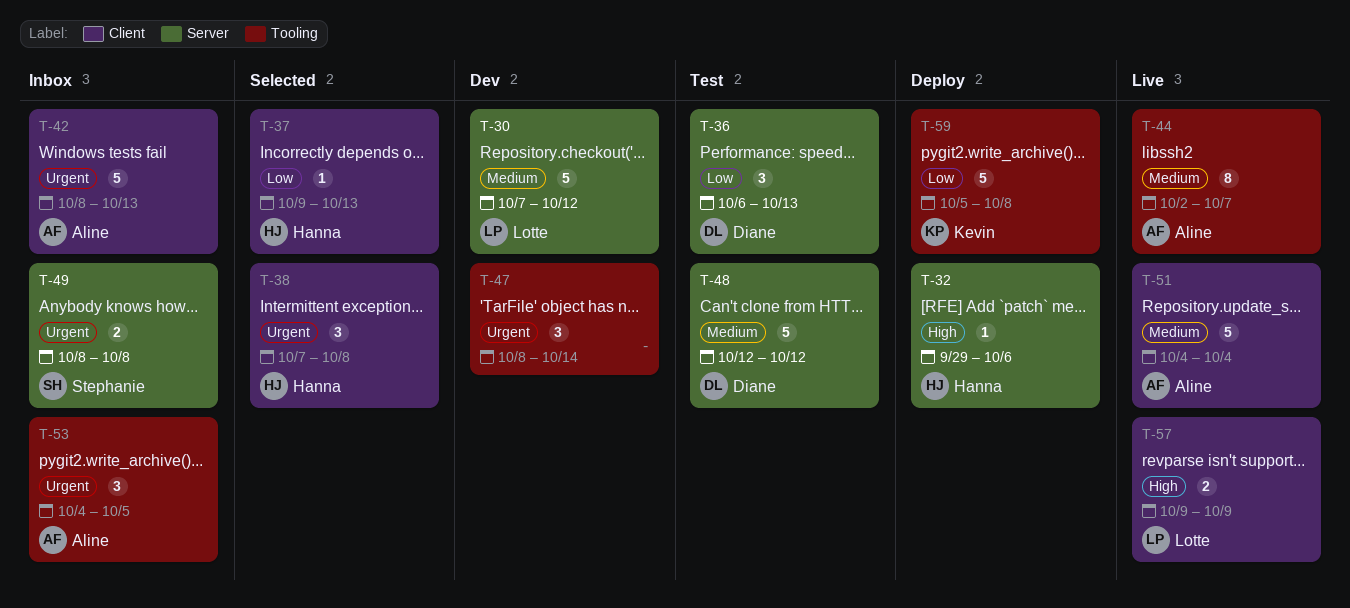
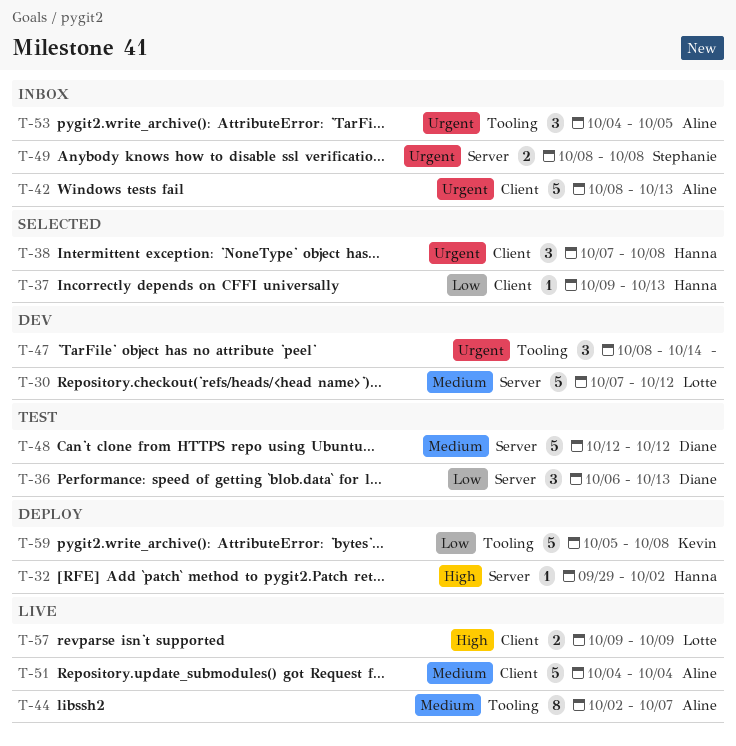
T-32, due: Oct 6 -> Oct 2

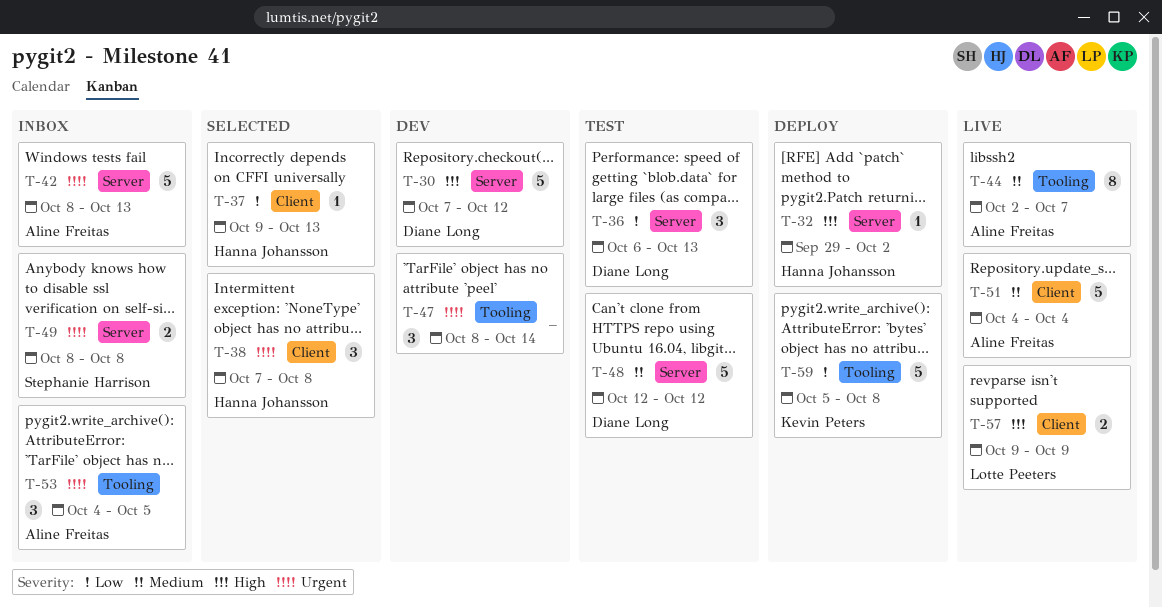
T-30, owner: Lotte Peeters -> Diane Long
T-30, priority: Medium -> High
T-42, label: Client -> Server

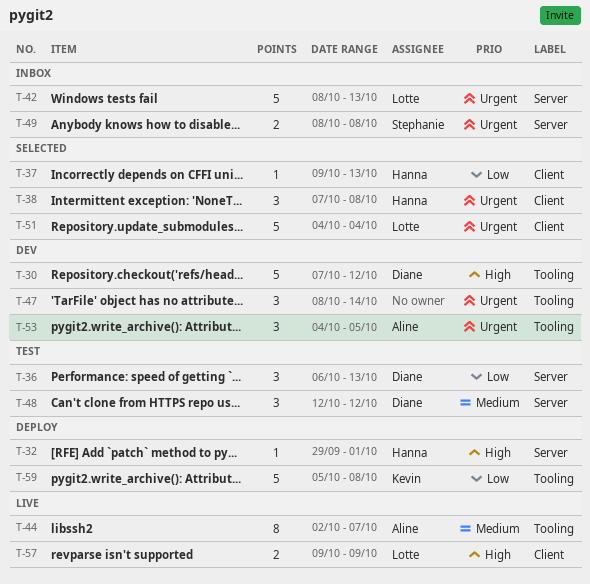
T-30, label: Server -> Tooling
T-32, due: Oct 2 -> Oct 1
T-42, owner: Aline Freitas -> Lotte Peeters
T-48, estimate: 5 -> 3
T-51, status: Live -> Selected
T-51, owner: Aline Freitas -> Lotte Peeters
T-51, priority: Medium -> Urgent
T-53, status: Inbox -> Dev

